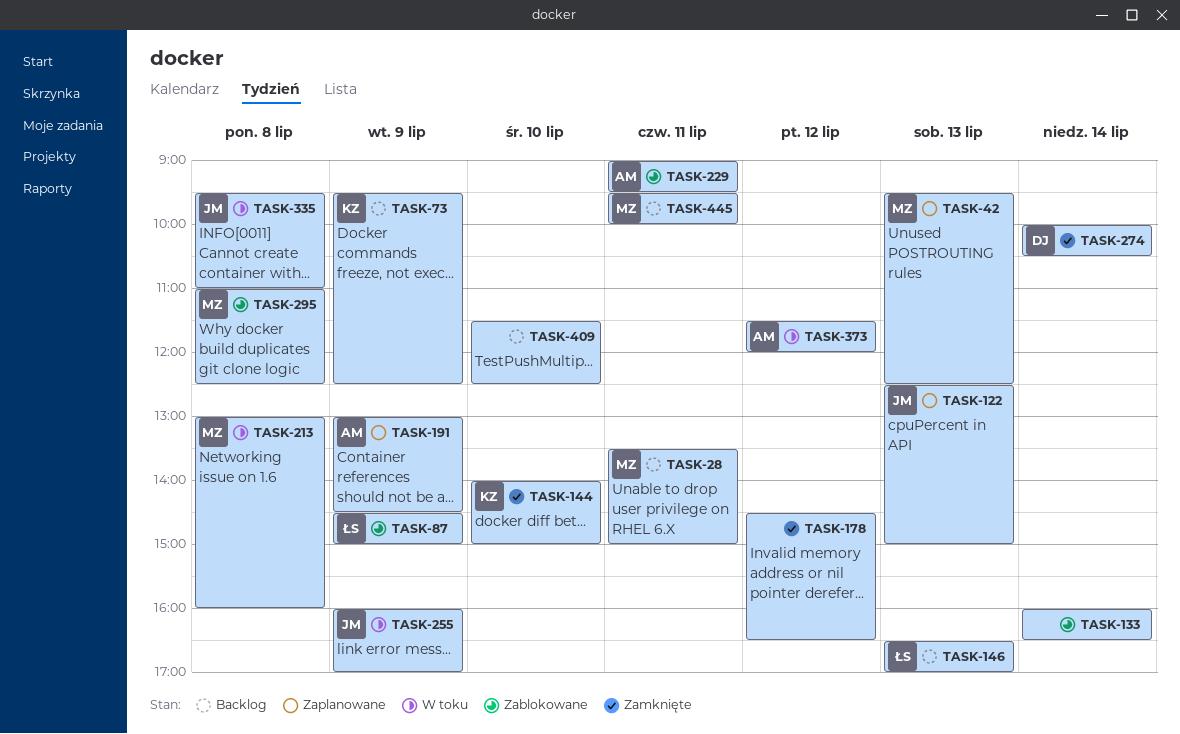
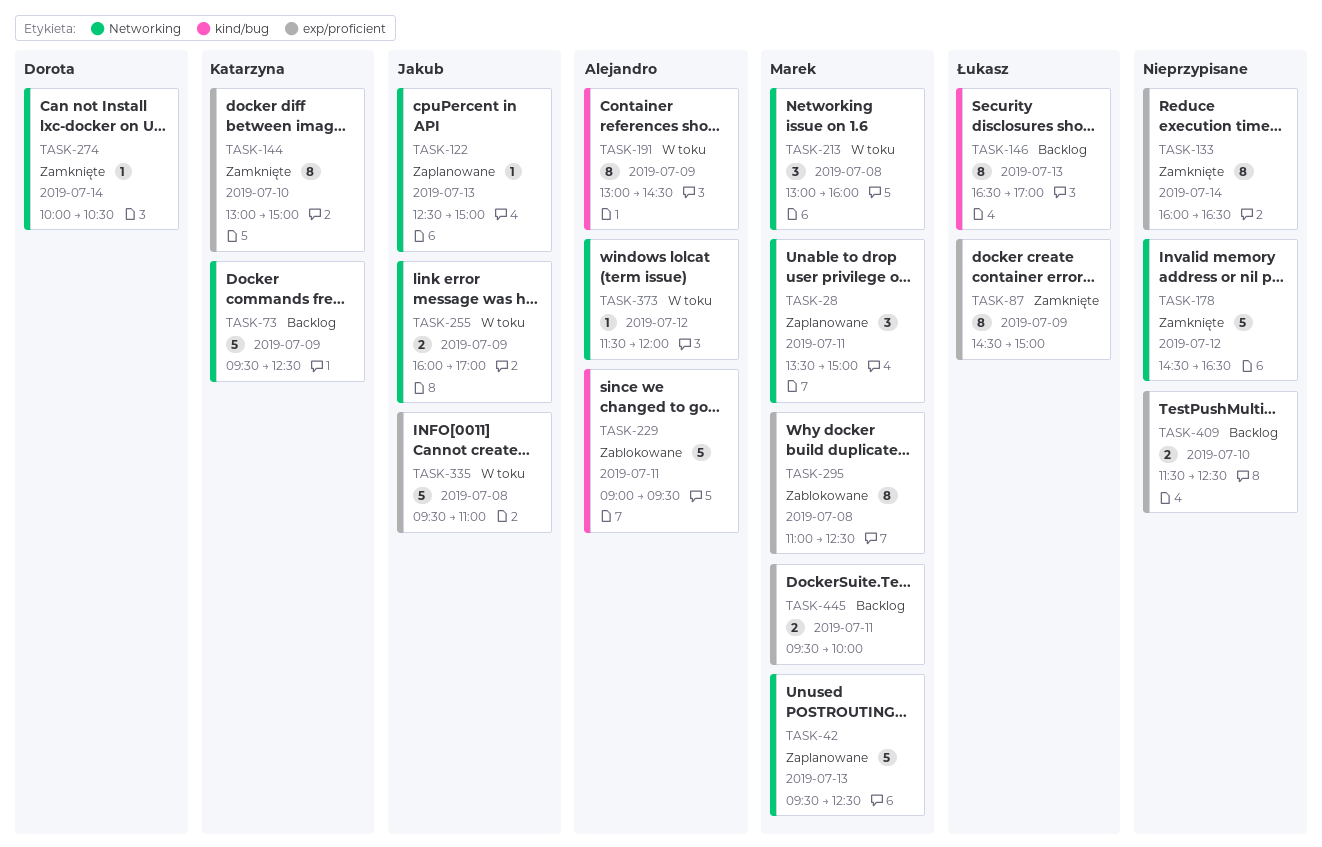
TASK-28, status: Backlog -> Zaplanowane
TASK-87, status: Zablokowane -> Zamknięte
TASK-133, status: Zablokowane -> Zamknięte
TASK-144, begins: 14:00 -> 13:00
TASK-191, status: Zaplanowane -> W toku

